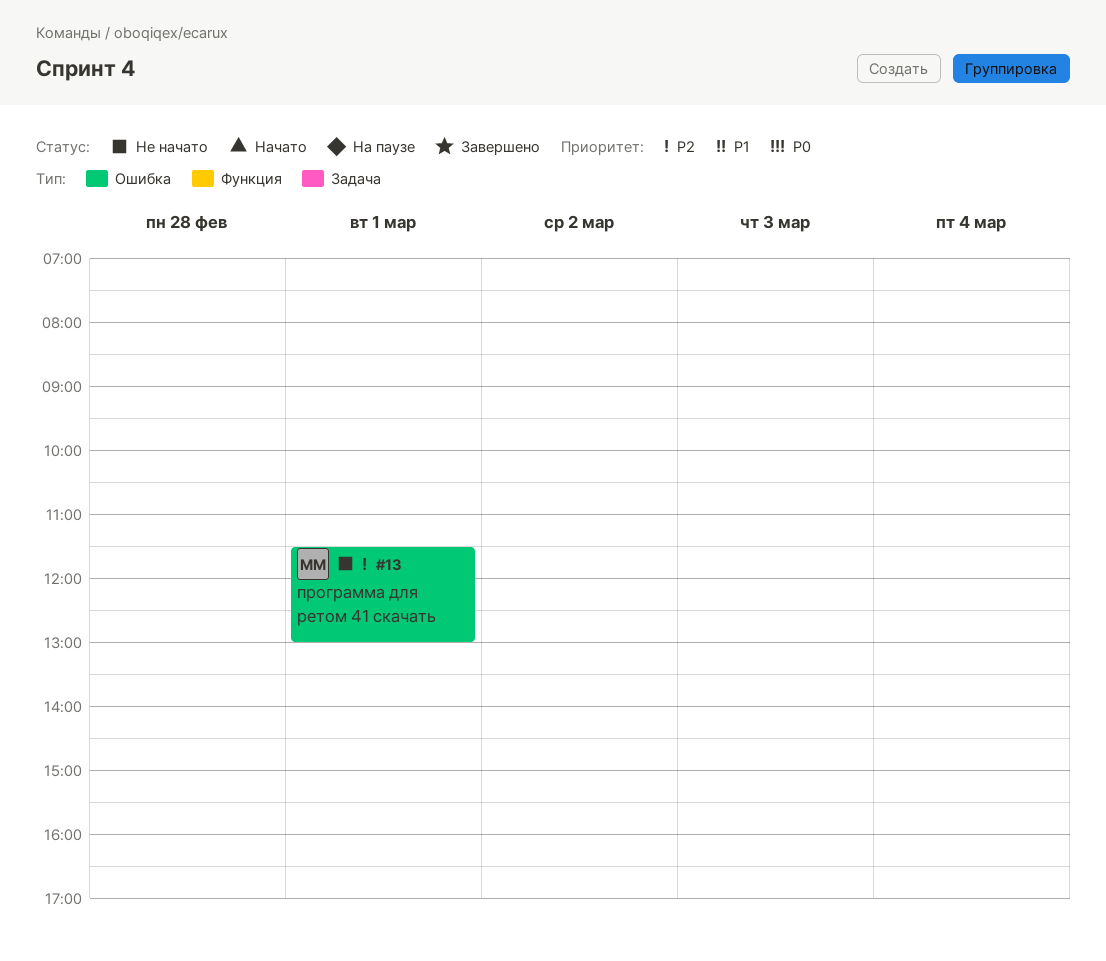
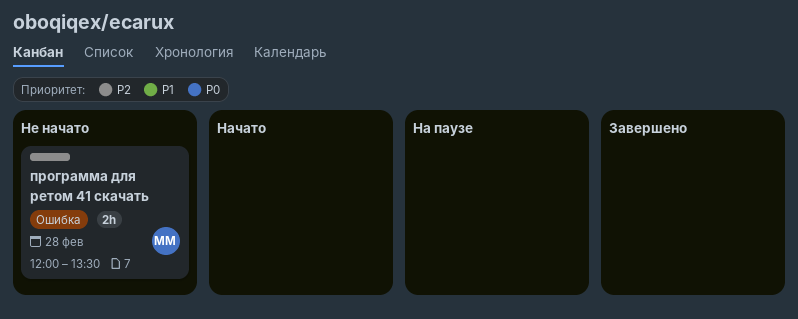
программа для ретом 41 скачать, day: Mar 1 -> Feb 28
программа для ретом 41 скачать, begins: 11:30 -> 12:00
программа для ретом 41 скачать, ends: 13:00 -> 13:30

